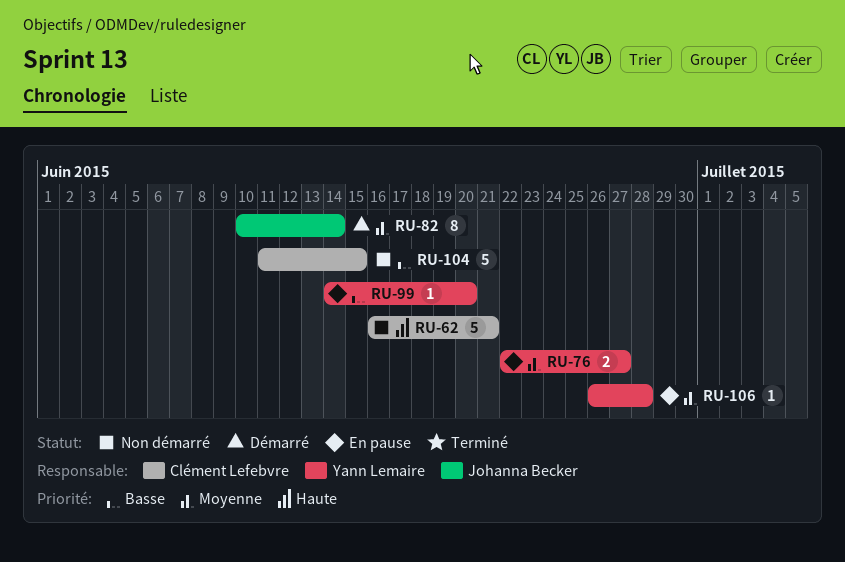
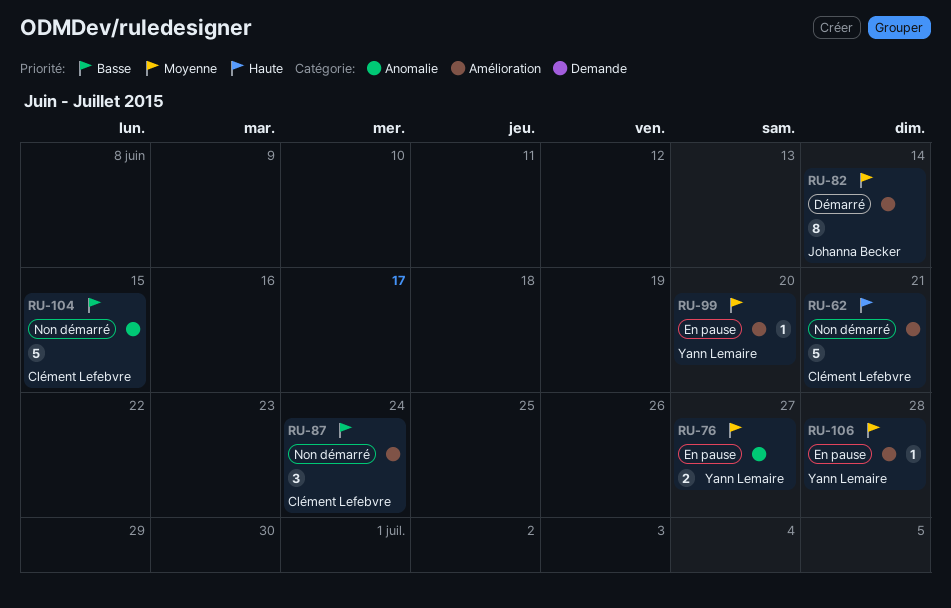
RU-87: none -> present
RU-99, priority: Basse -> Moyenne

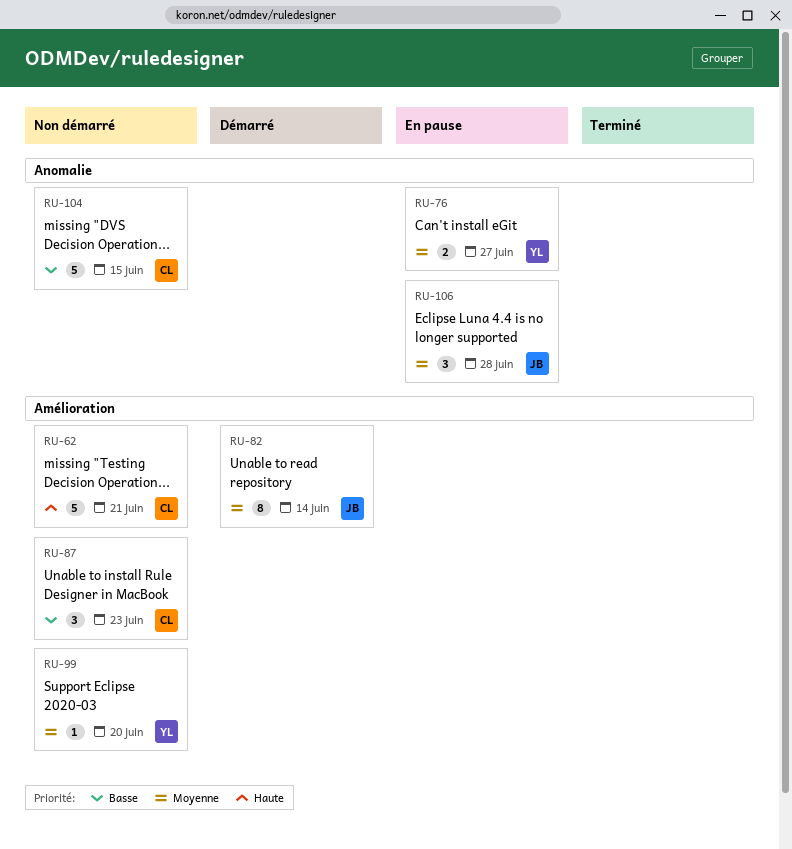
RU-87, due: Jun 24 -> Jun 23
RU-99, status: En pause -> Non démarré
RU-106, owner: Yann Lemaire -> Johanna Becker
RU-106, label: Amélioration -> Anomalie
RU-106, estimate: 1 -> 3

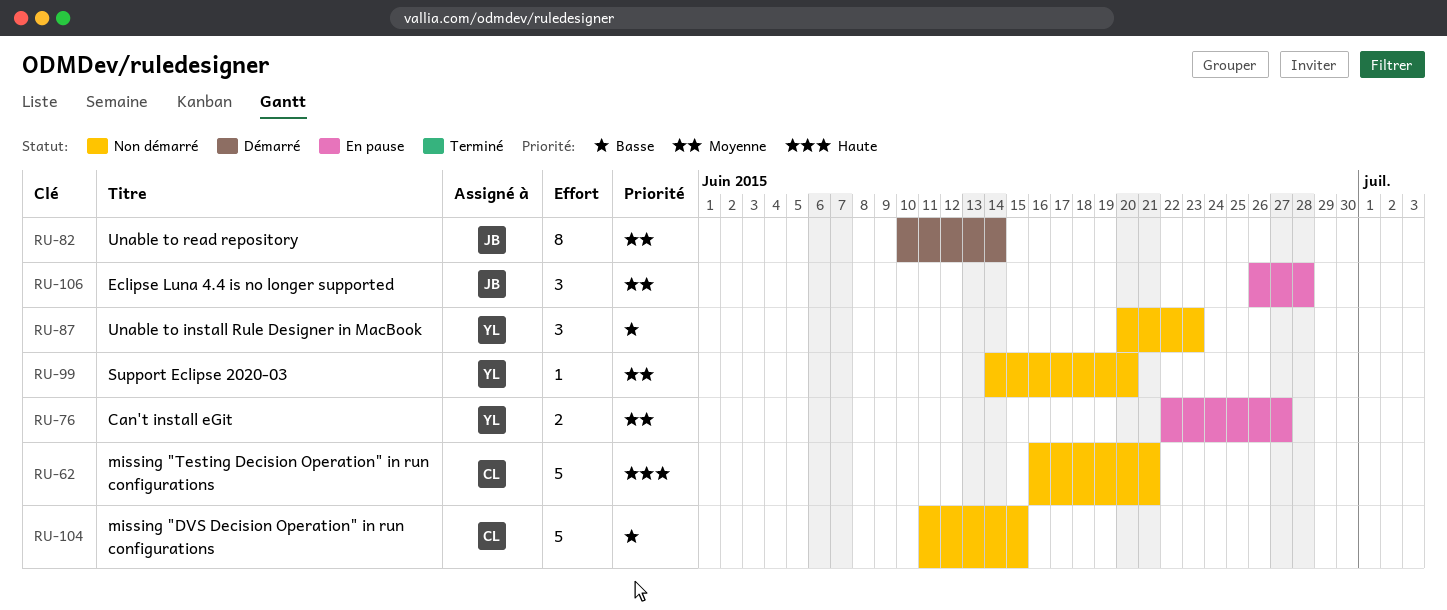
RU-87, owner: CL -> YL

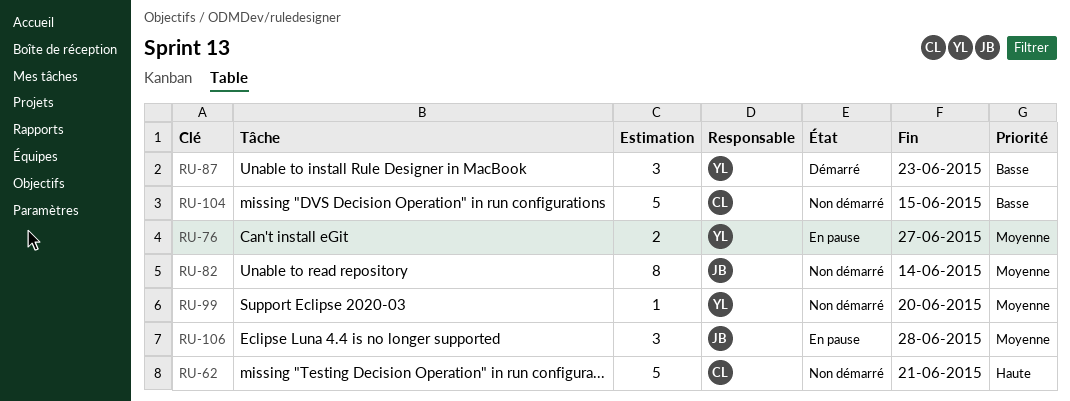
RU-82, status: Démarré -> Non démarré
RU-87, status: Non démarré -> Démarré

